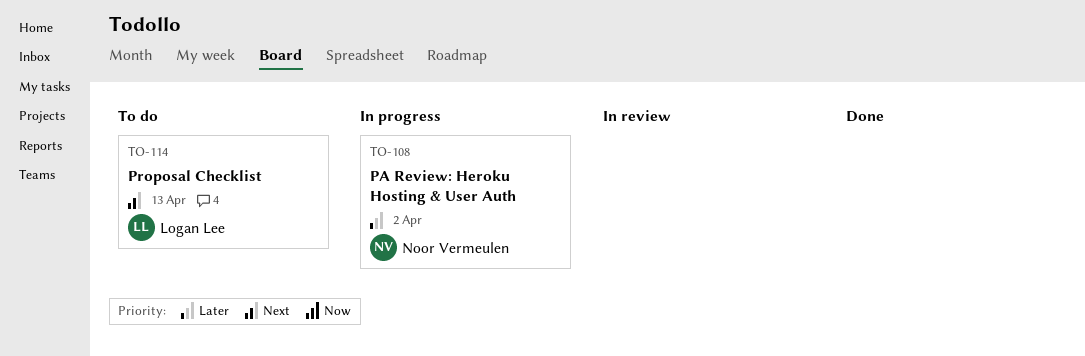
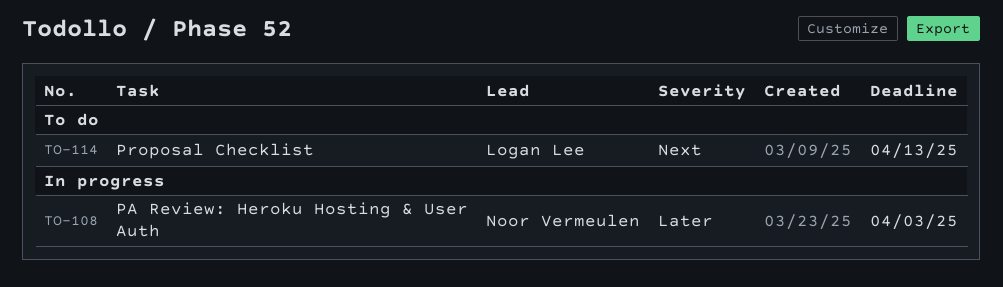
TO-108, due: Apr 2 -> Apr 3

